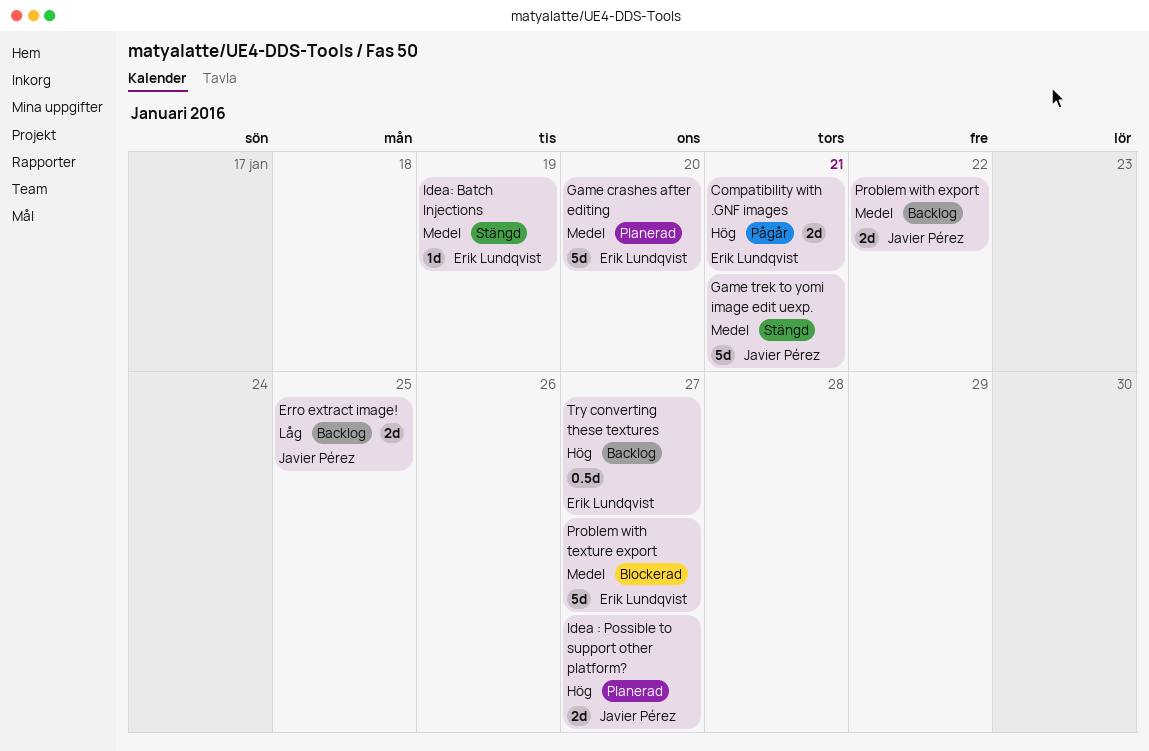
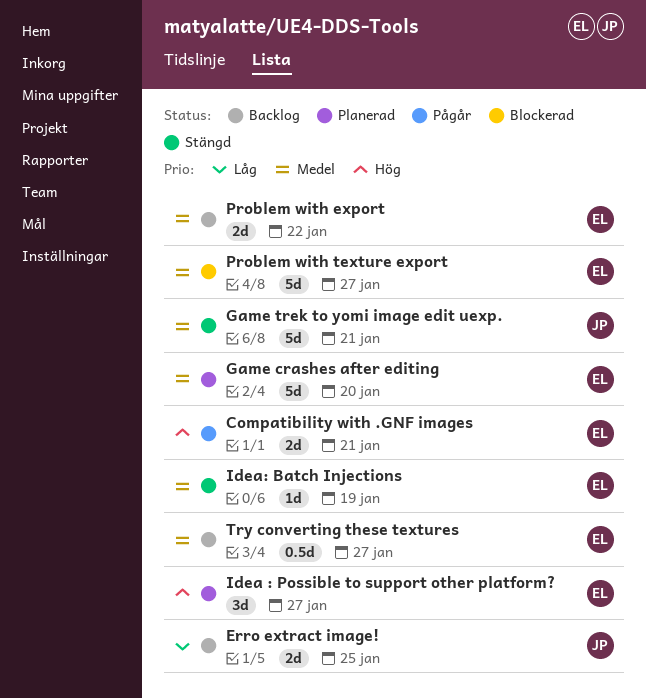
Idea : Possible to support other platform?, owner: Javier Pérez -> Erik Lundqvist
Idea : Possible to support other platform?, estimate: 2d -> 3d
Problem with export, owner: Javier Pérez -> Erik Lundqvist
Try converting these textures, priority: Hög -> Medel

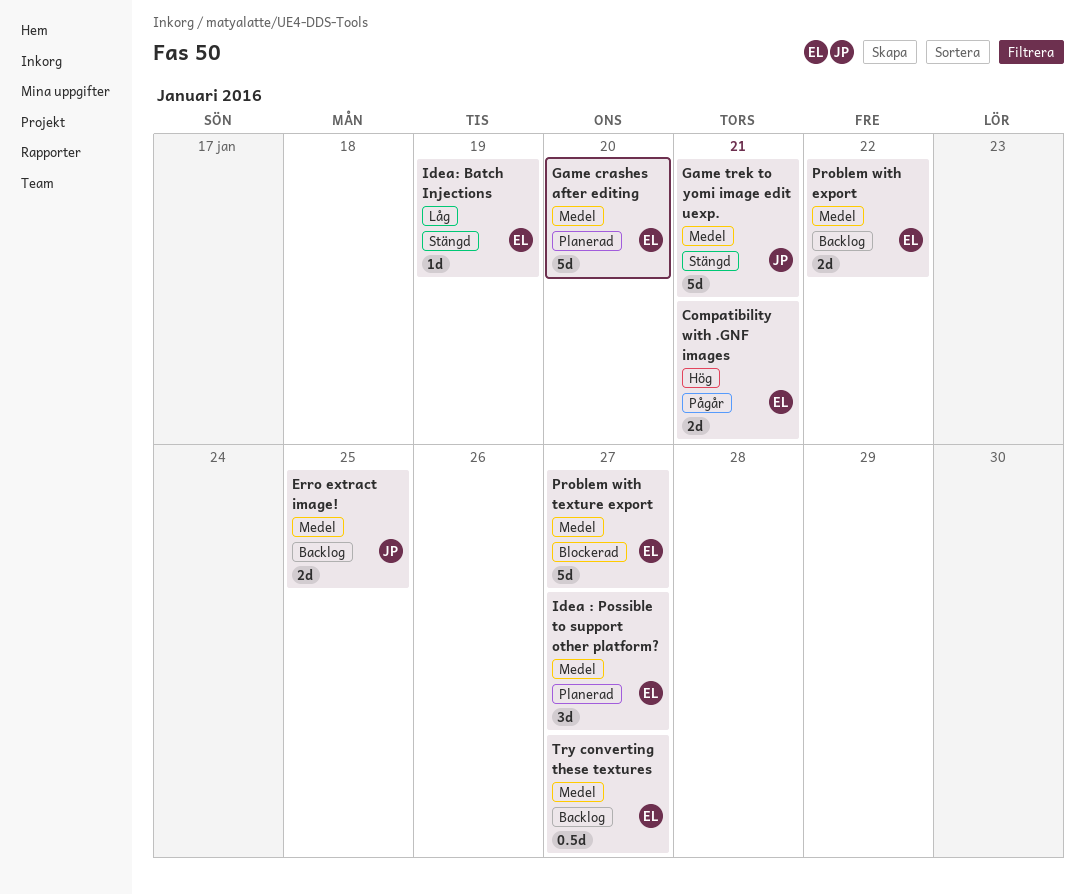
Erro extract image!, priority: Låg -> Medel
Idea : Possible to support other platform?, priority: Hög -> Medel
Idea: Batch Injections, priority: Medel -> Låg

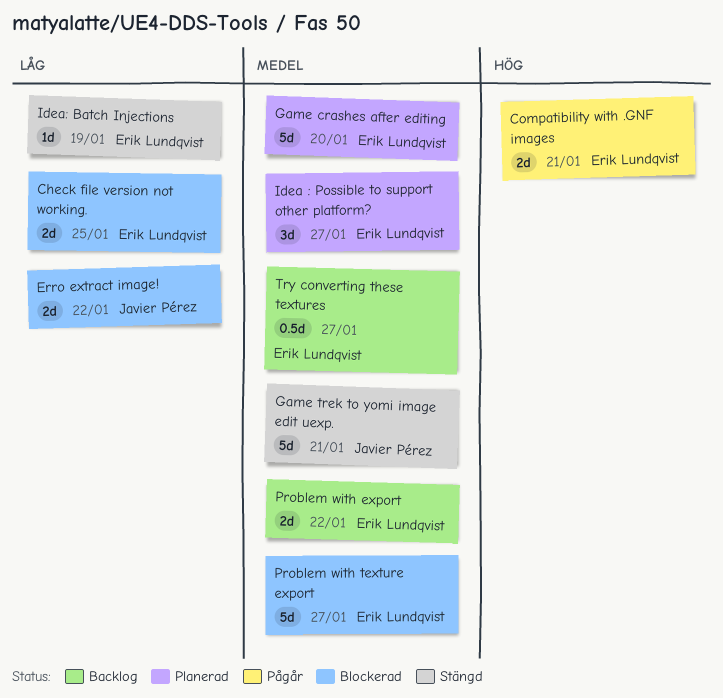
Check file version not working.: none -> present
Erro extract image!, status: Backlog -> Blockerad
Erro extract image!, priority: Medel -> Låg
Erro extract image!, due: Jan 25 -> Jan 22

